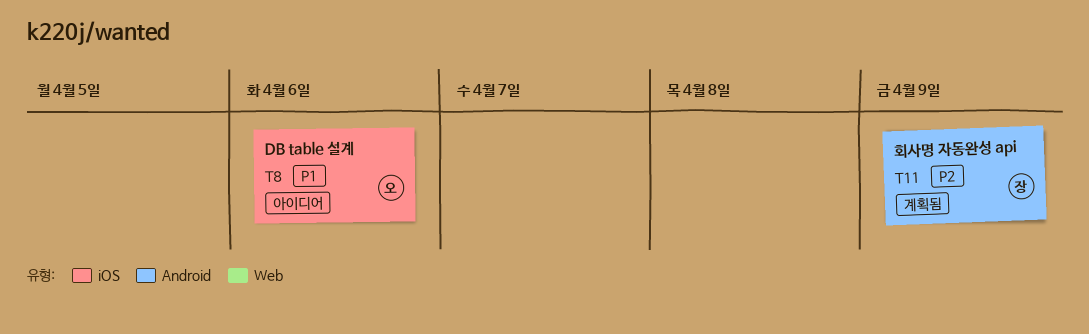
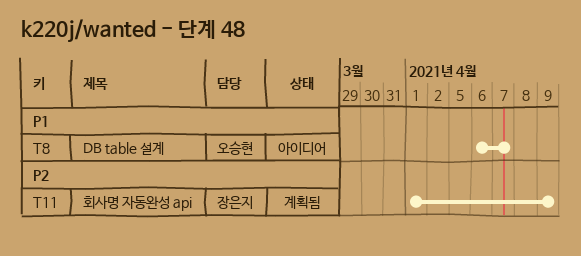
T8, due: Apr 6 -> Apr 7

